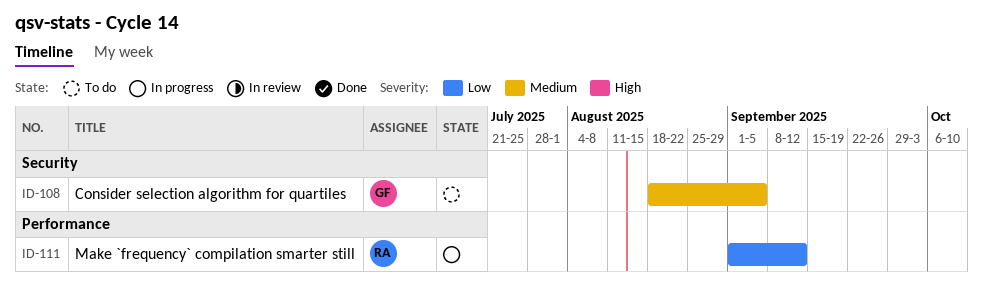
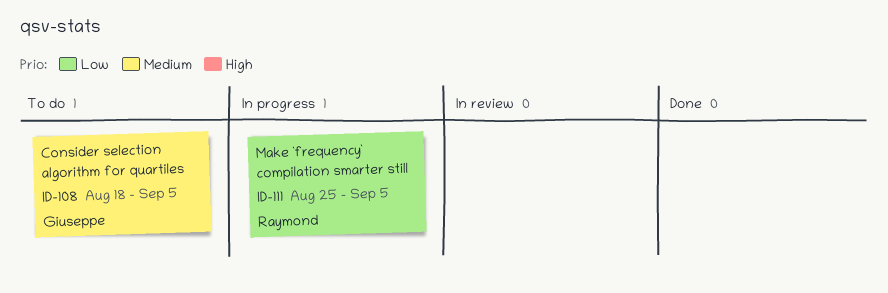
ID-111, start: Sep 1 -> Aug 25
ID-111, due: Sep 12 -> Sep 5

